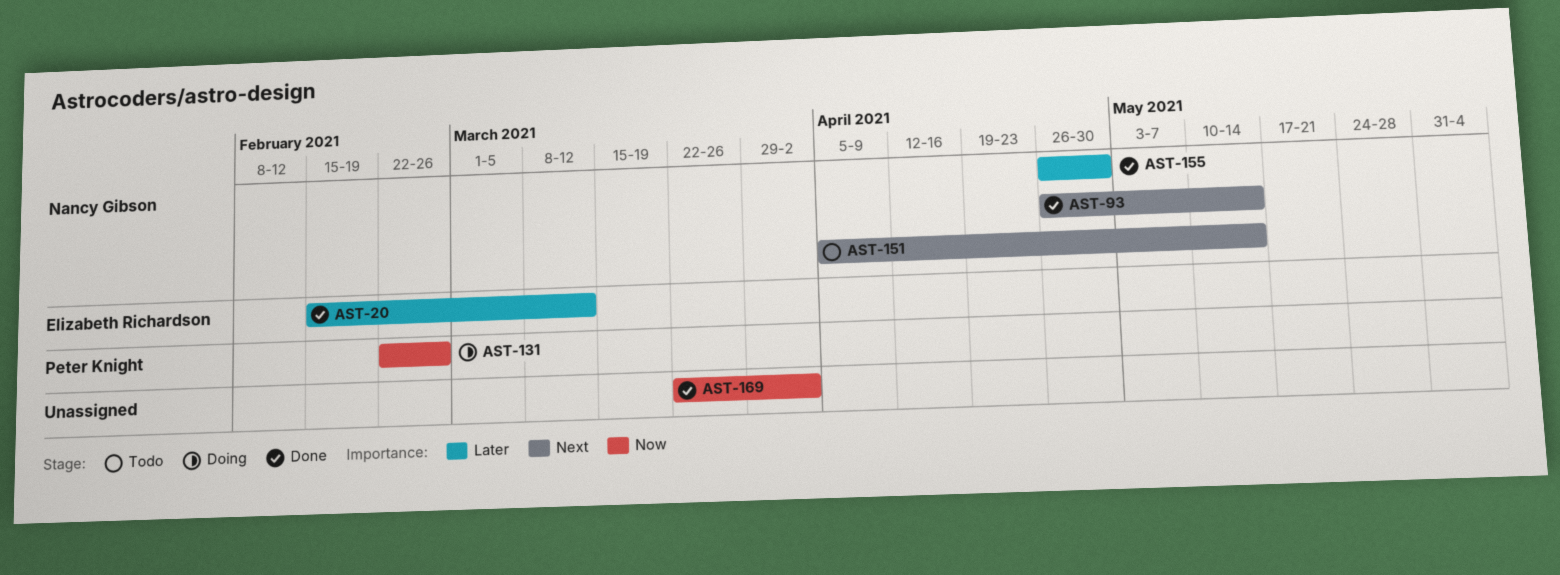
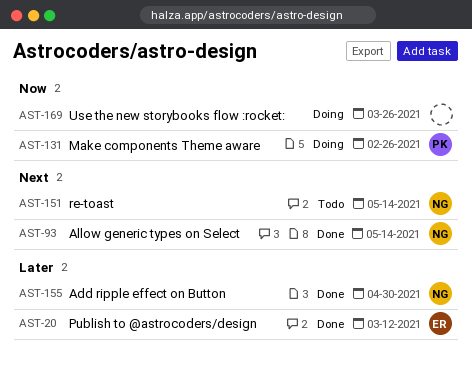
AST-169, status: Done -> Doing
AST-169, due: Apr 2 -> Mar 26

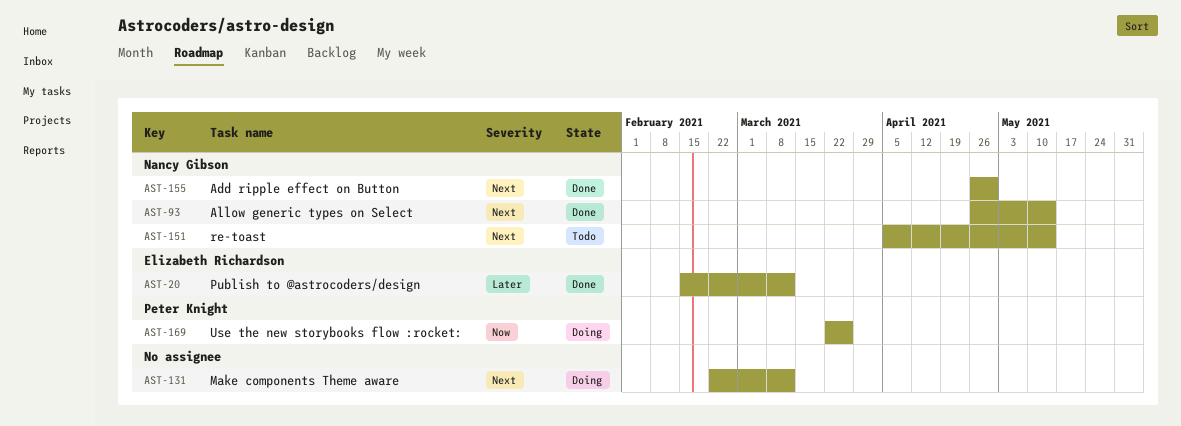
AST-131, owner: Peter Knight -> none
AST-131, priority: Now -> Next
AST-131, due: Feb 26 -> Mar 12
AST-155, priority: Later -> Next
AST-169, owner: none -> Peter Knight

